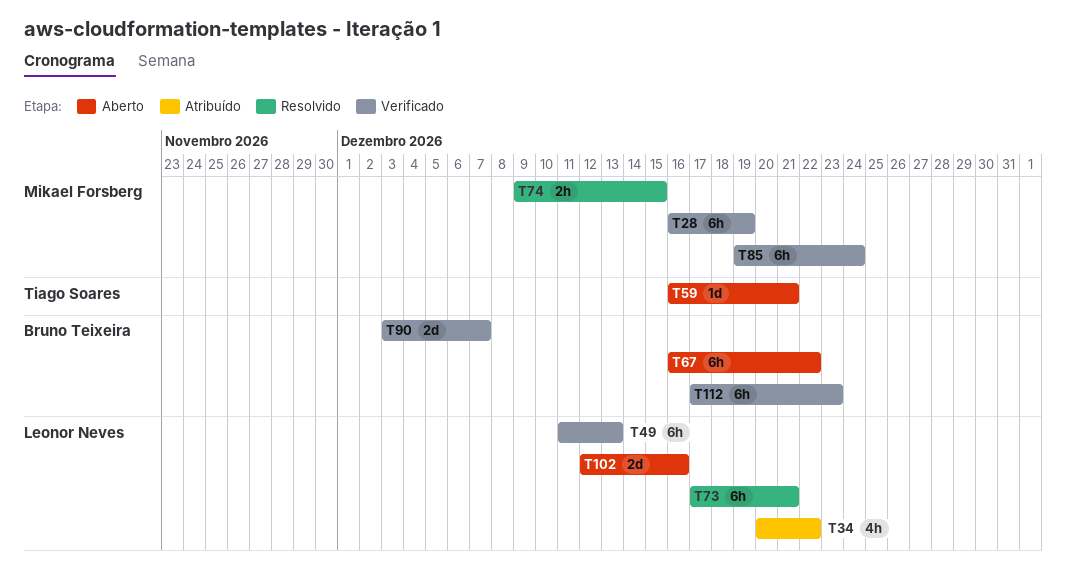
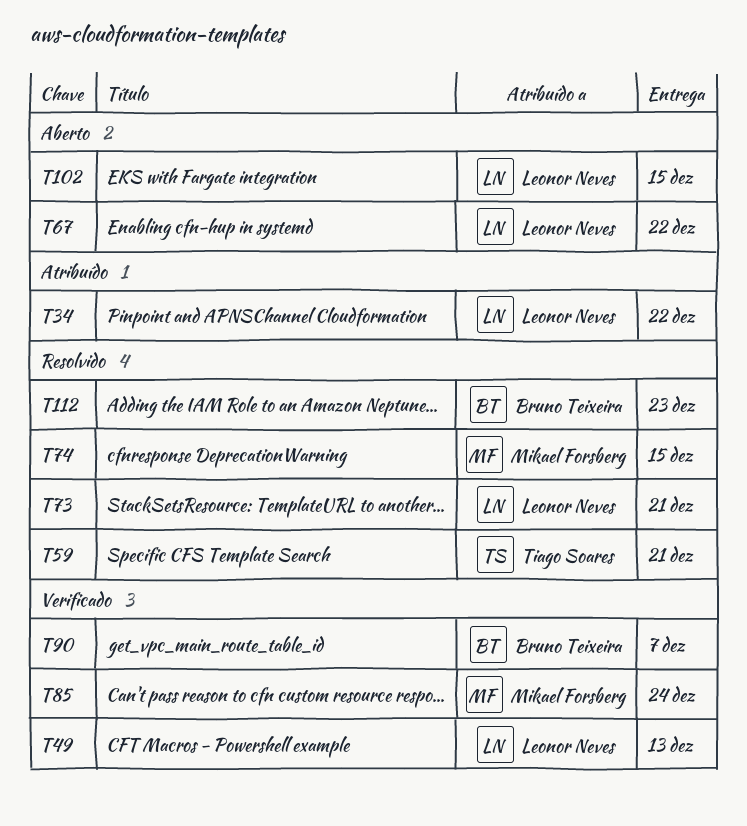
T28: present -> none
T59, status: Aberto -> Resolvido
T67, owner: Bruno Teixeira -> Leonor Neves
T102, due: Dec 16 -> Dec 15
T112, status: Verificado -> Resolvido

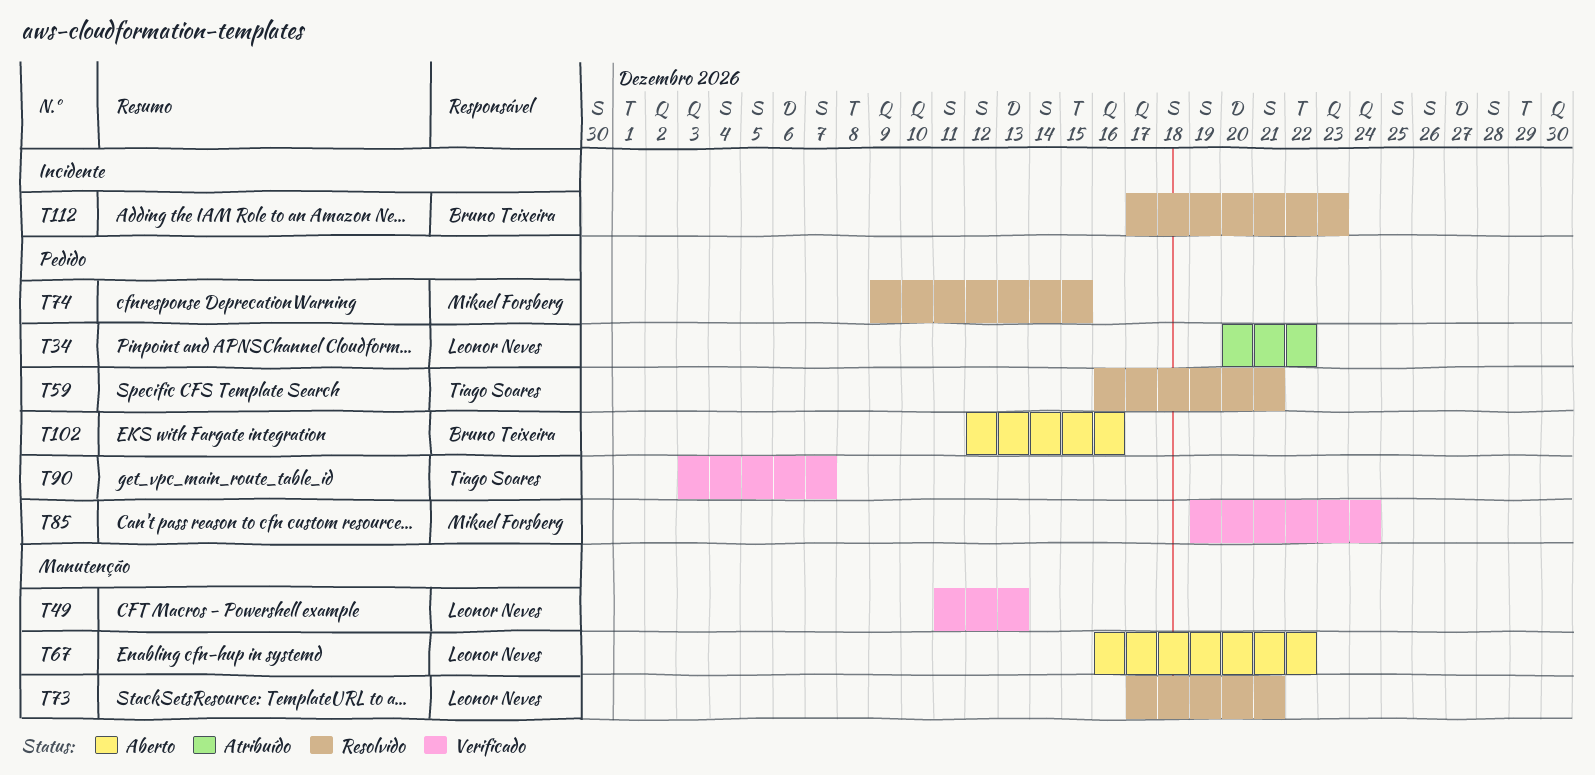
T90, owner: Bruno Teixeira -> Tiago Soares
T102, owner: Leonor Neves -> Bruno Teixeira
T102, due: Dec 15 -> Dec 16

